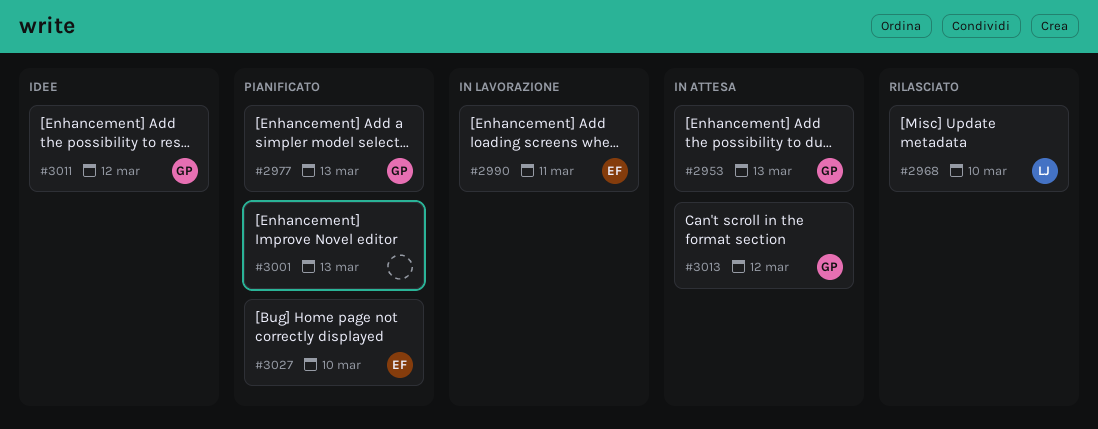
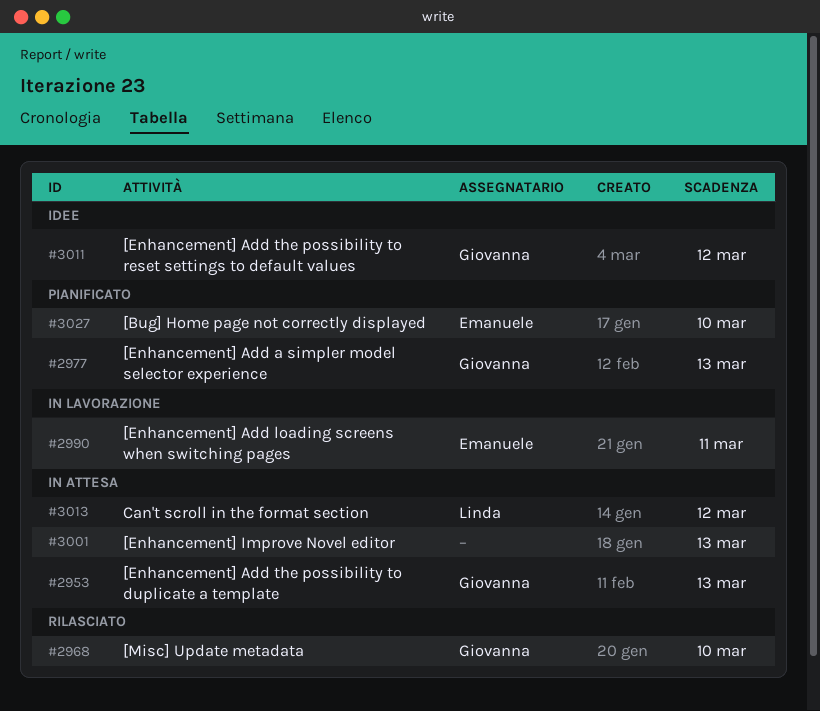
#2968, owner: Linda -> Giovanna
#3001, status: Pianificato -> In attesa
#3013, owner: Giovanna -> Linda

